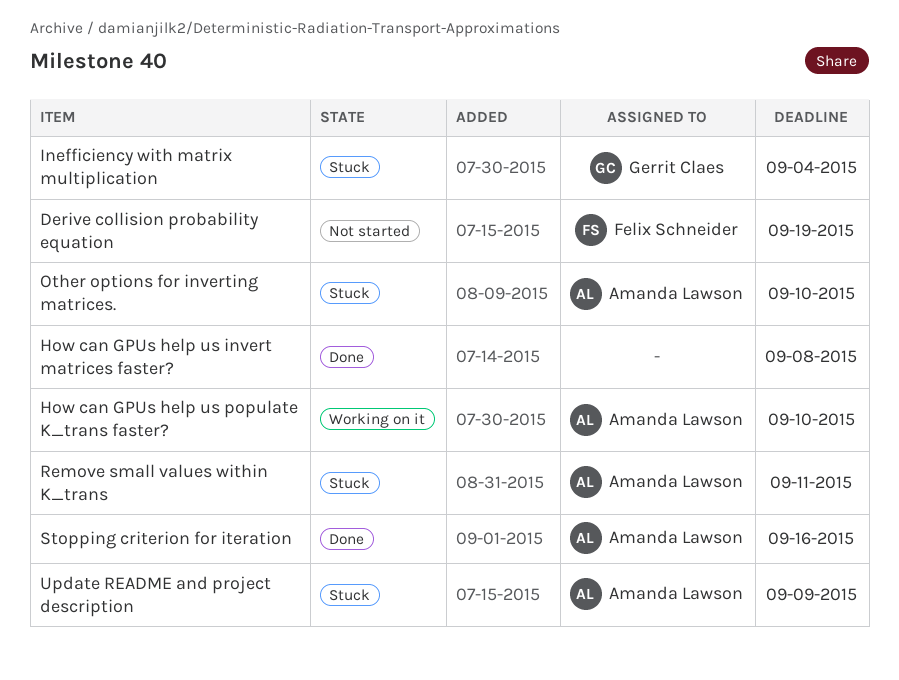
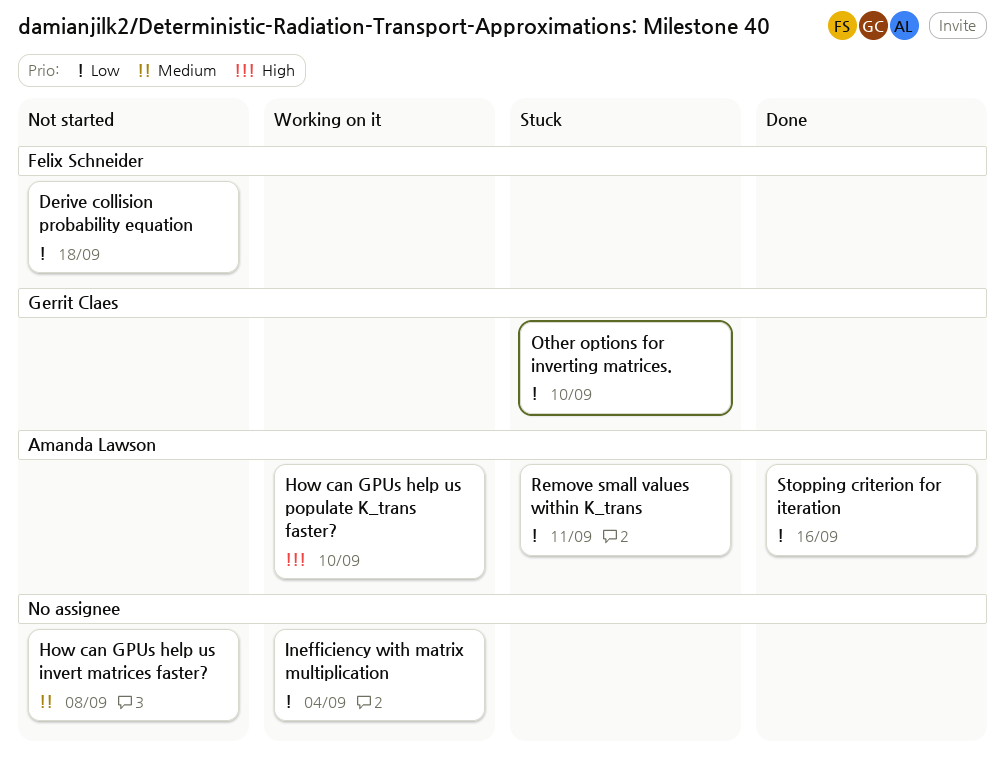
Derive collision probability equation, due: Sep 19 -> Sep 18
How can GPUs help us invert matrices faster?, status: Done -> Not started
Inefficiency with matrix multiplication, status: Stuck -> Working on it
Inefficiency with matrix multiplication, owner: Gerrit Claes -> none
Other options for inverting matrices., owner: Amanda Lawson -> Gerrit Claes
Update README and project description: present -> none

